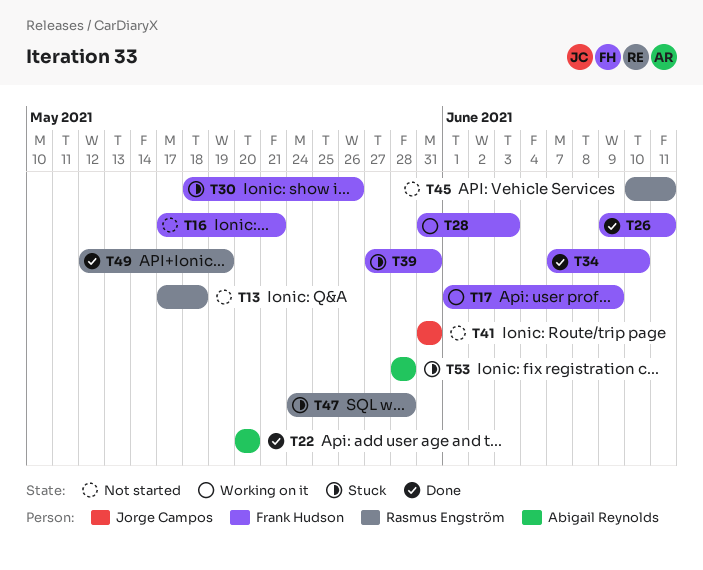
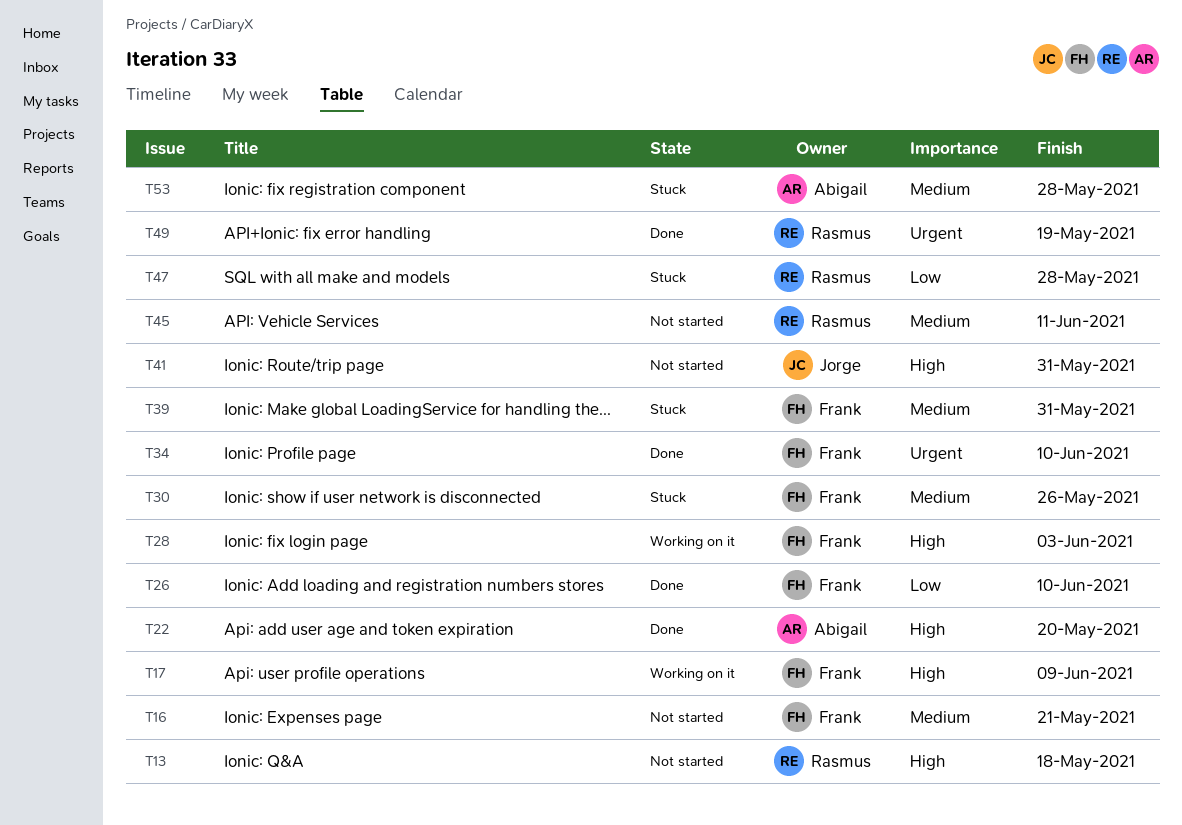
T26, due: Jun 11 -> Jun 10

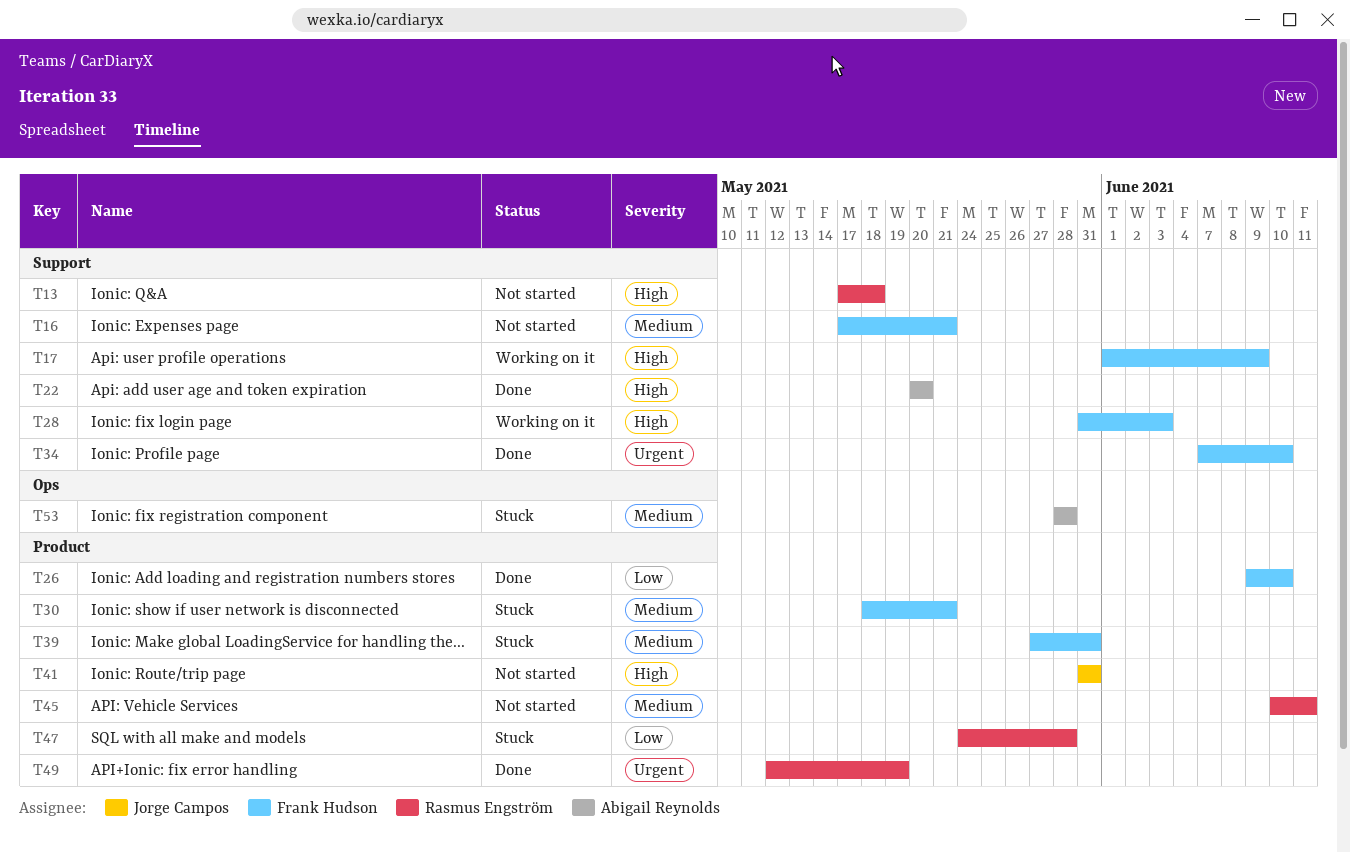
T30, due: May 26 -> May 21

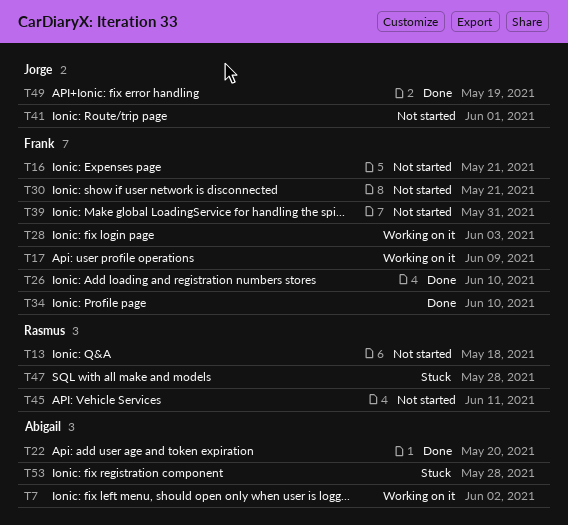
T7: none -> present
T30, status: Stuck -> Not started
T39, status: Stuck -> Not started
T41, due: May 31 -> Jun 1
T49, owner: Rasmus Engström -> Jorge Campos

